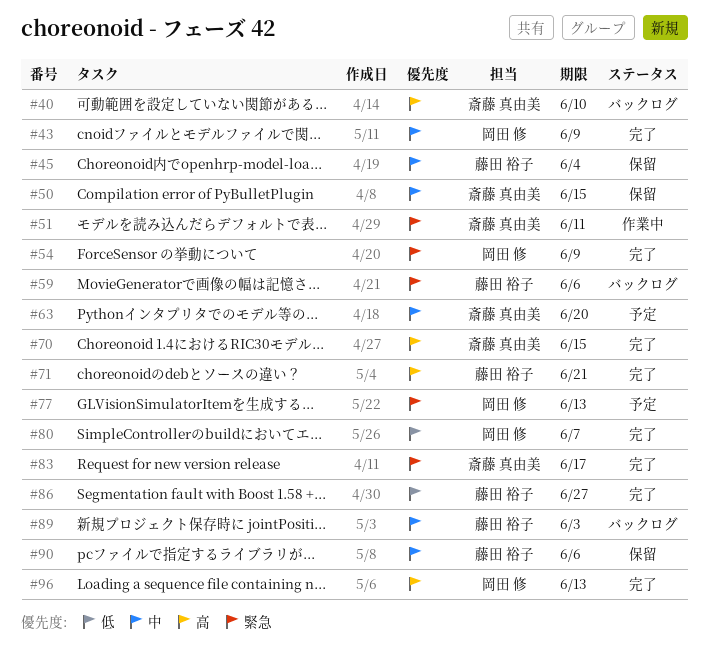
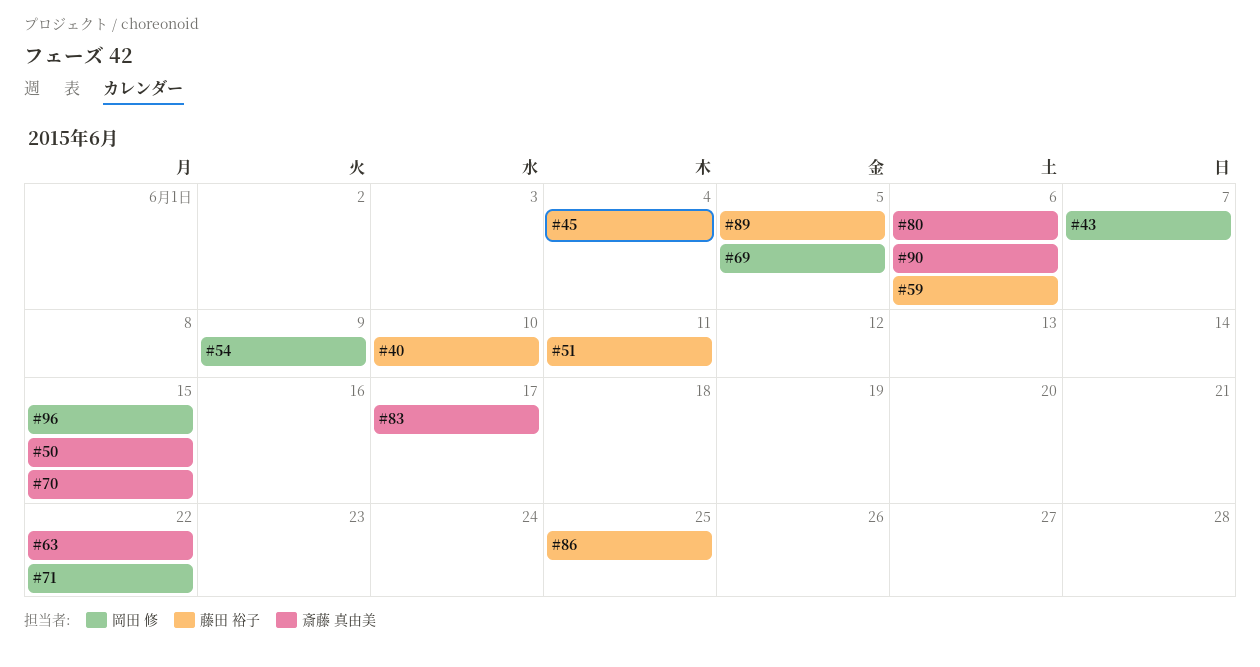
#40, owner: 斎藤 真由美 -> 藤田 裕子
#43, due: Jun 9 -> Jun 7
#51, owner: 斎藤 真由美 -> 藤田 裕子
#63, due: Jun 20 -> Jun 22
#69: none -> present
#71, owner: 藤田 裕子 -> 岡田 修
#71, due: Jun 21 -> Jun 22
#77: present -> none
#80, owner: 岡田 修 -> 斎藤 真由美
#80, due: Jun 7 -> Jun 6
#86, due: Jun 27 -> Jun 25
#89, due: Jun 3 -> Jun 5
#90, owner: 藤田 裕子 -> 斎藤 真由美
#96, due: Jun 13 -> Jun 15

